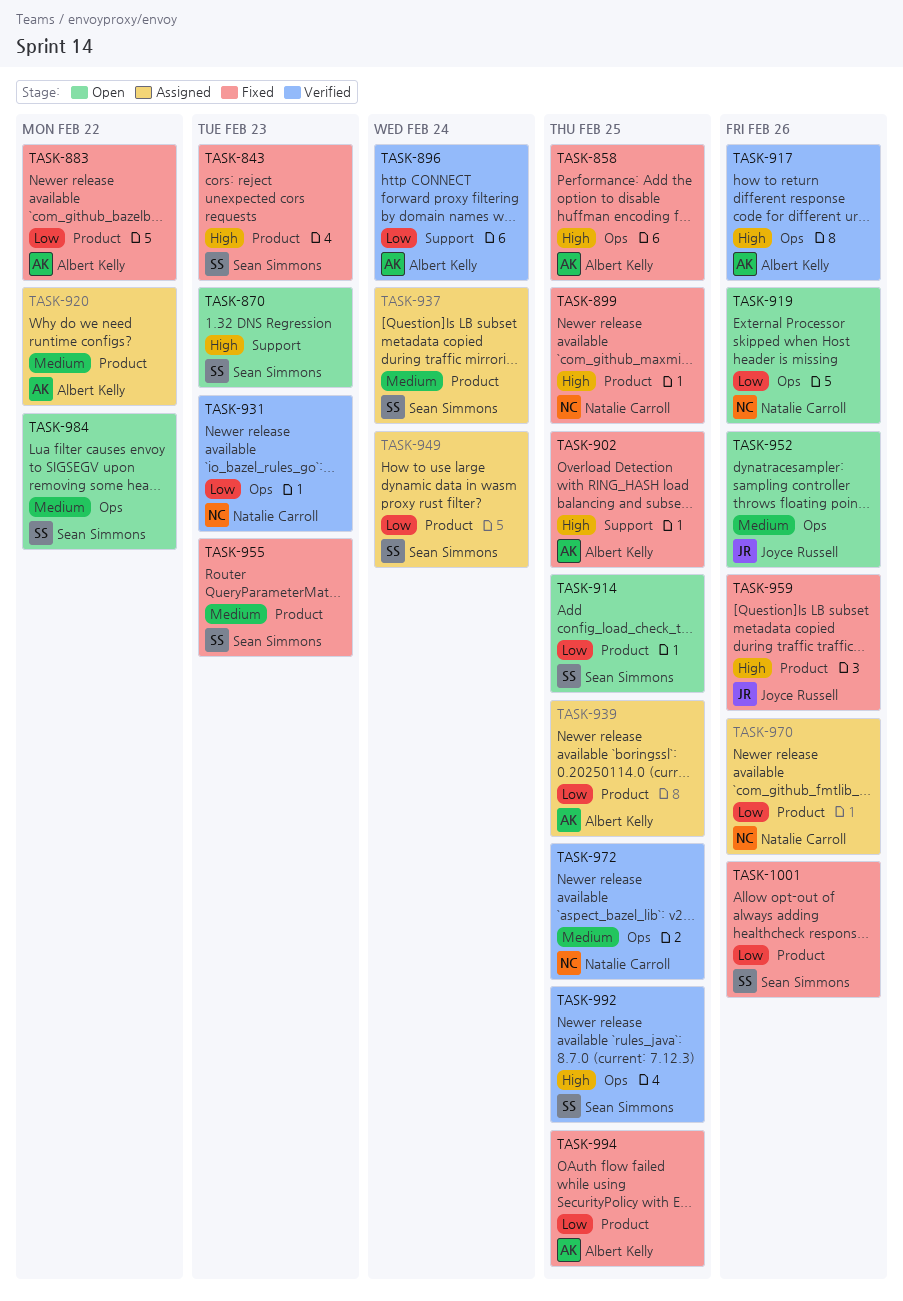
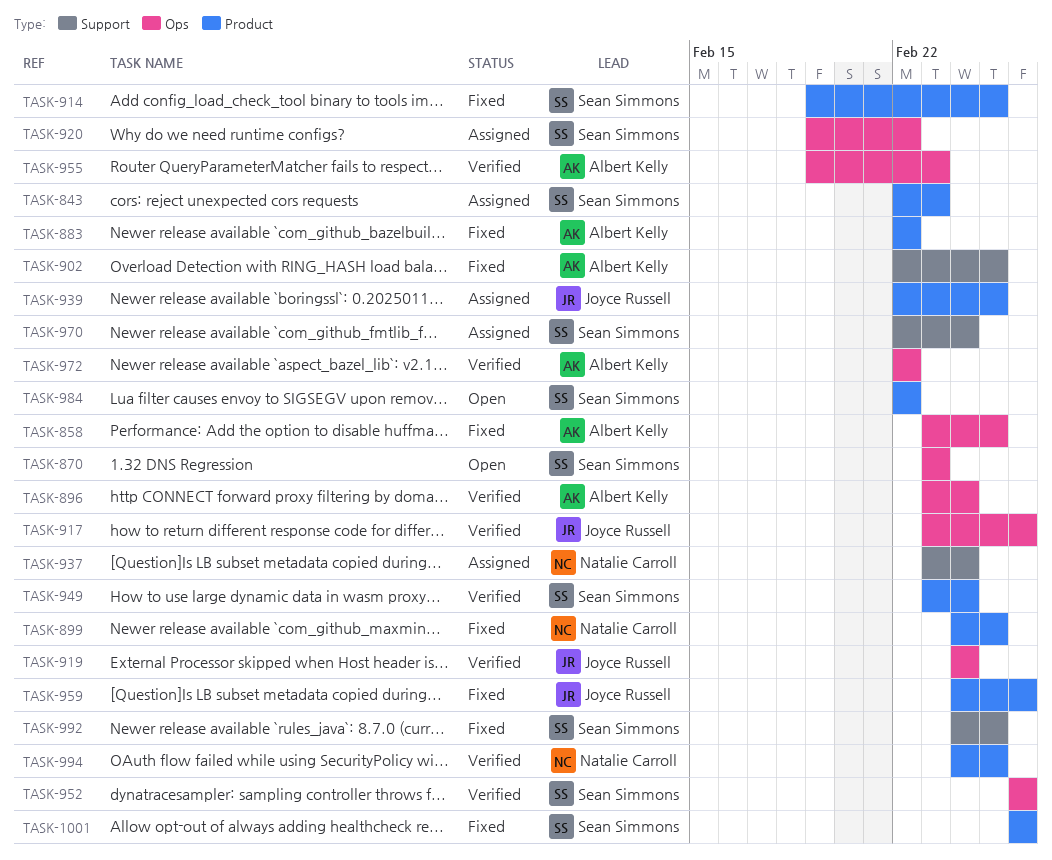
TASK-843, status: Fixed -> Assigned
TASK-870, label: Support -> Ops
TASK-896, label: Support -> Ops
TASK-914, status: Open -> Fixed
TASK-917, owner: Albert Kelly -> Joyce Russell
TASK-919, status: Open -> Verified
TASK-919, owner: Natalie Carroll -> Joyce Russell
TASK-919, due: Feb 26 -> Feb 24
TASK-920, owner: Albert Kelly -> Sean Simmons
TASK-920, label: Product -> Ops
TASK-931: present -> none
TASK-937, owner: Sean Simmons -> Natalie Carroll
TASK-937, label: Product -> Support
TASK-939, owner: Albert Kelly -> Joyce Russell
TASK-949, status: Assigned -> Verified
TASK-952, status: Open -> Verified
TASK-952, owner: Joyce Russell -> Sean Simmons
TASK-955, status: Fixed -> Verified
TASK-955, owner: Sean Simmons -> Albert Kelly
TASK-955, label: Product -> Ops
TASK-970, owner: Natalie Carroll -> Sean Simmons
TASK-970, label: Product -> Support
TASK-970, due: Feb 26 -> Feb 24
TASK-972, owner: Natalie Carroll -> Albert Kelly
TASK-972, due: Feb 25 -> Feb 22
TASK-984, label: Ops -> Product
TASK-992, status: Verified -> Fixed
TASK-992, label: Ops -> Support
TASK-994, status: Fixed -> Verified
TASK-994, owner: Albert Kelly -> Natalie Carroll

